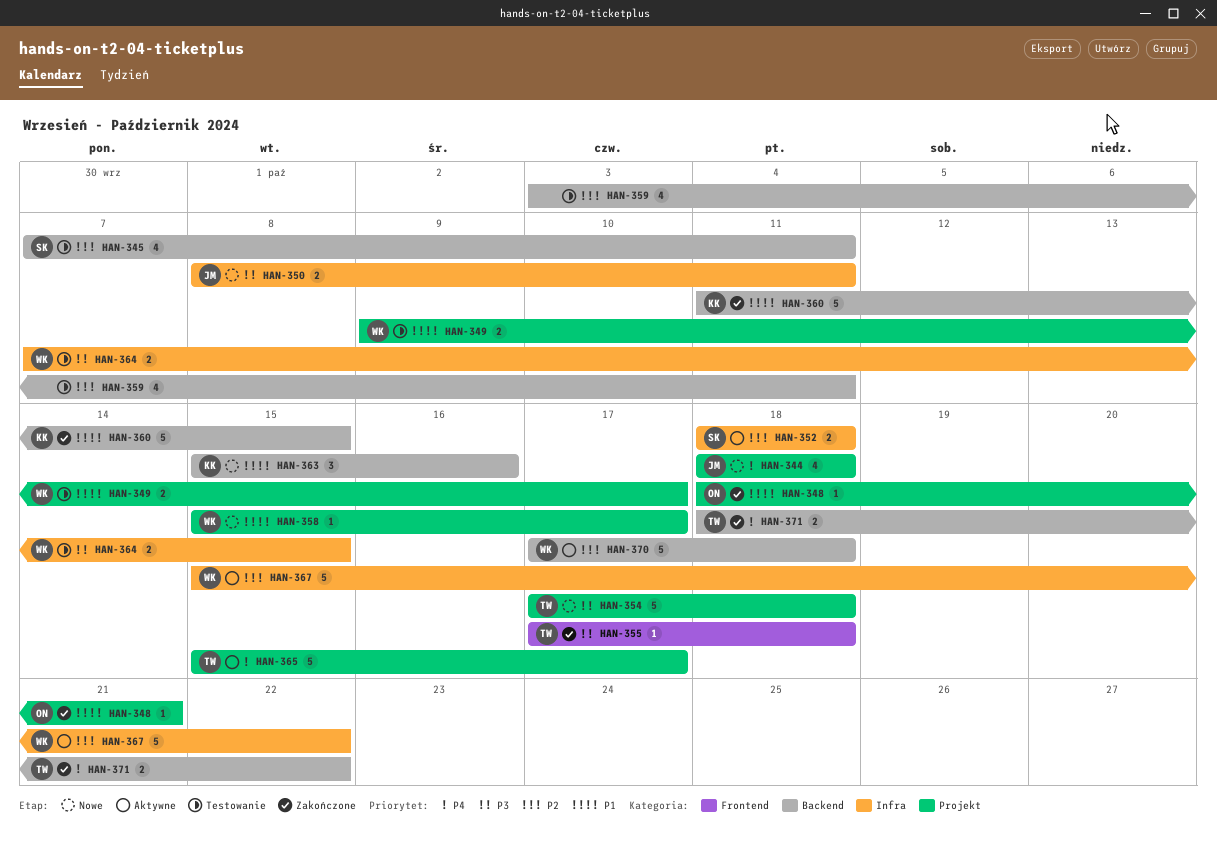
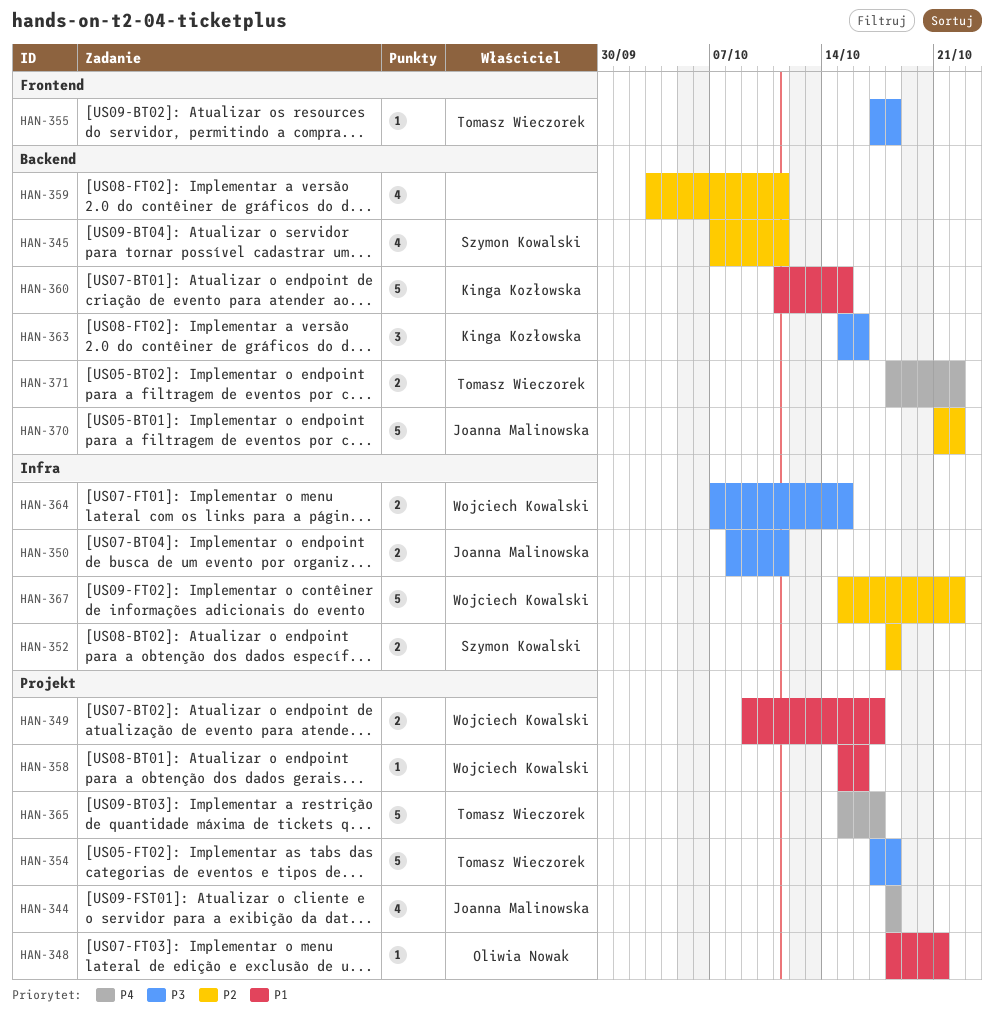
HAN-358, due: Oct 17 -> Oct 16
HAN-363, priority: P1 -> P3
HAN-370, owner: Wojciech Kowalski -> Joanna Malinowska
HAN-370, start: Oct 17 -> Oct 21
HAN-370, due: Oct 18 -> Oct 22

